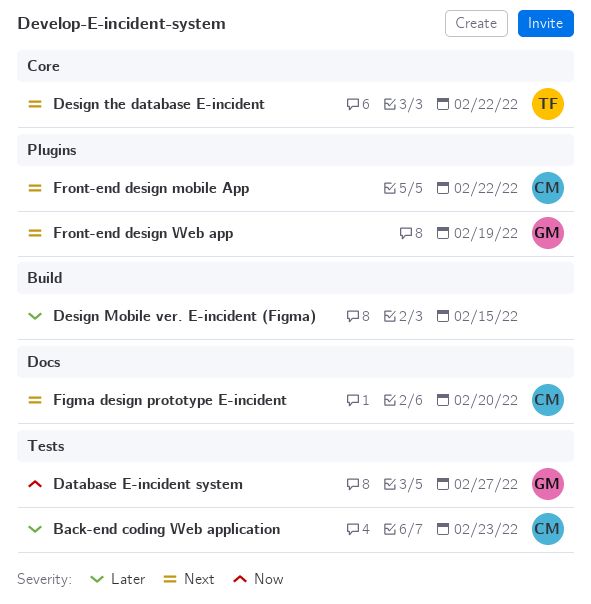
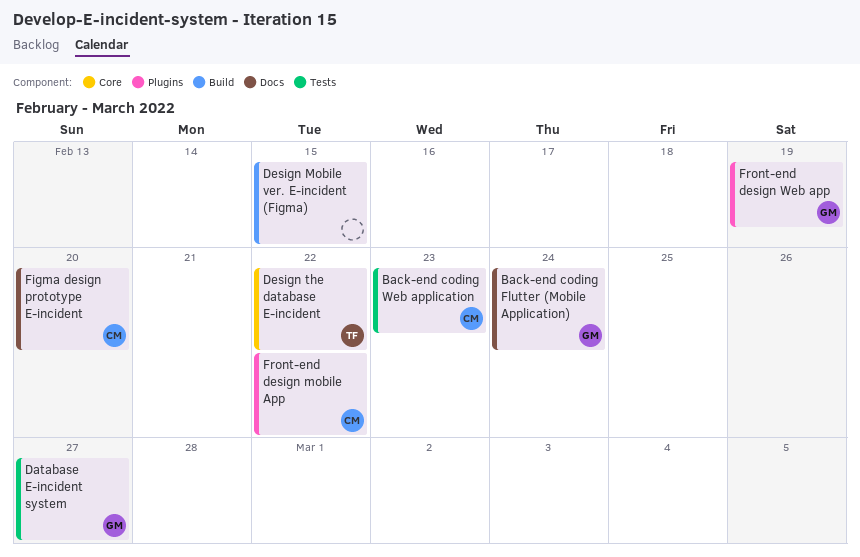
Back-end coding Flutter (Mobile Application): none -> present

